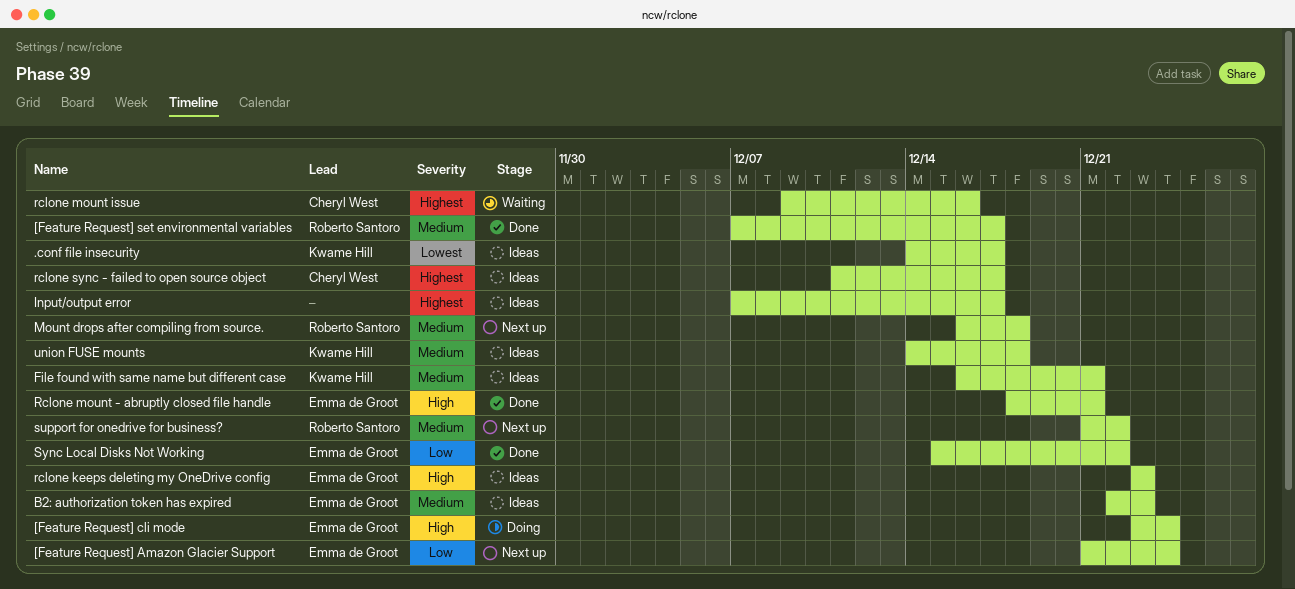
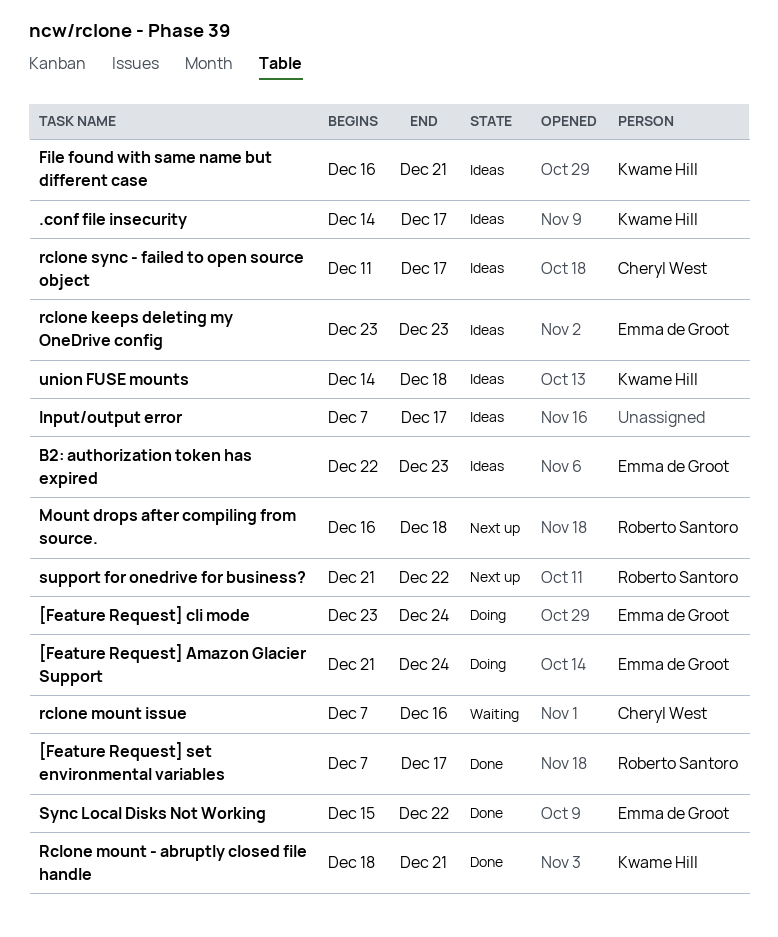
[Feature Request] Amazon Glacier Support, status: Next up -> Doing
Rclone mount - abruptly closed file handle, owner: Emma de Groot -> Kwame Hill
rclone mount issue, start: Dec 9 -> Dec 7

